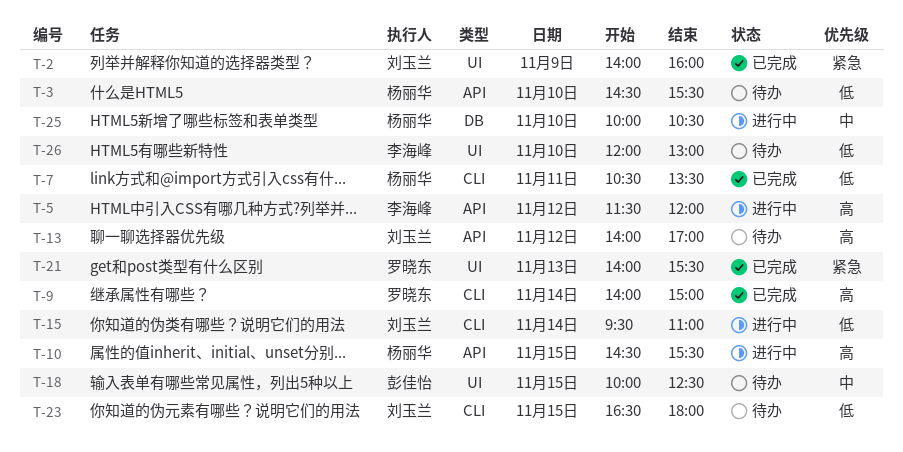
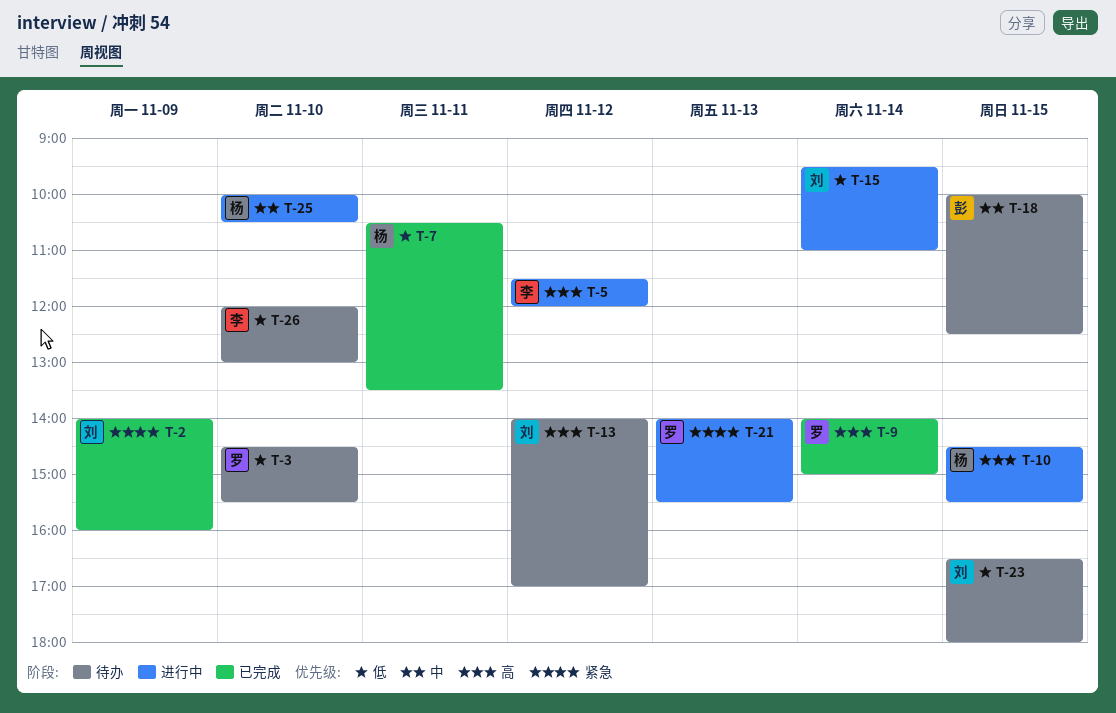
T-3, owner: 杨丽华 -> 罗晓东
T-21, status: 已完成 -> 进行中

